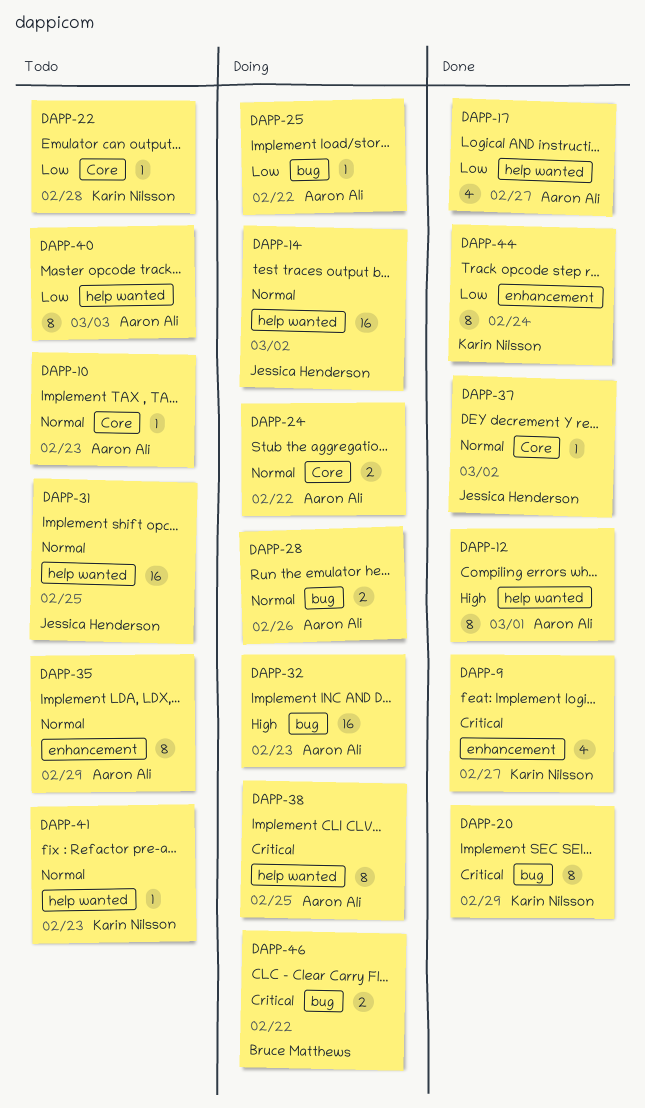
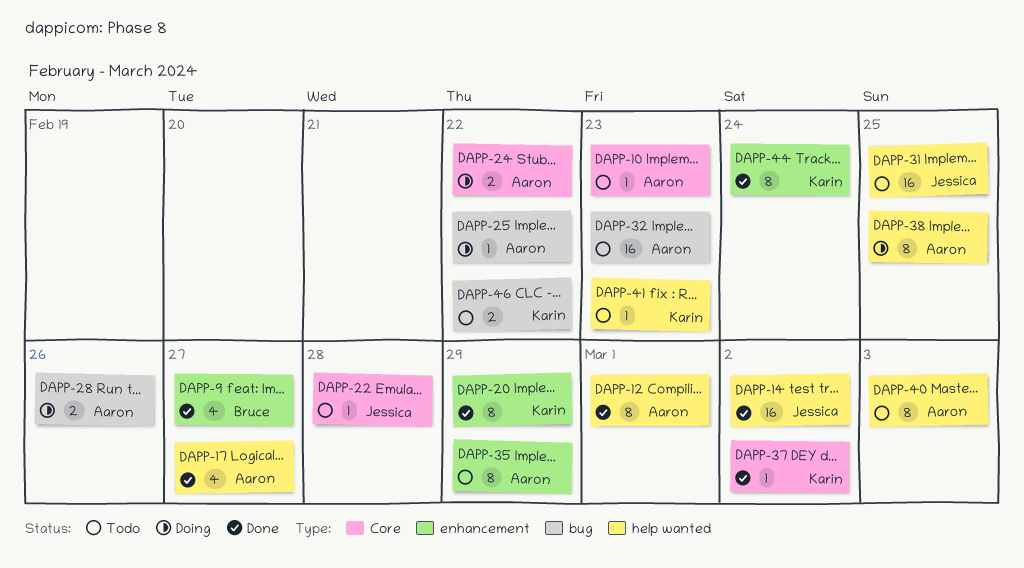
DAPP-9, owner: Karin Nilsson -> Bruce Matthews
DAPP-14, status: Doing -> Done
DAPP-20, label: bug -> enhancement
DAPP-22, owner: Karin Nilsson -> Jessica Henderson
DAPP-32, status: Doing -> Todo
DAPP-37, owner: Jessica Henderson -> Karin Nilsson
DAPP-46, status: Doing -> Todo
DAPP-46, owner: Bruce Matthews -> Karin Nilsson

